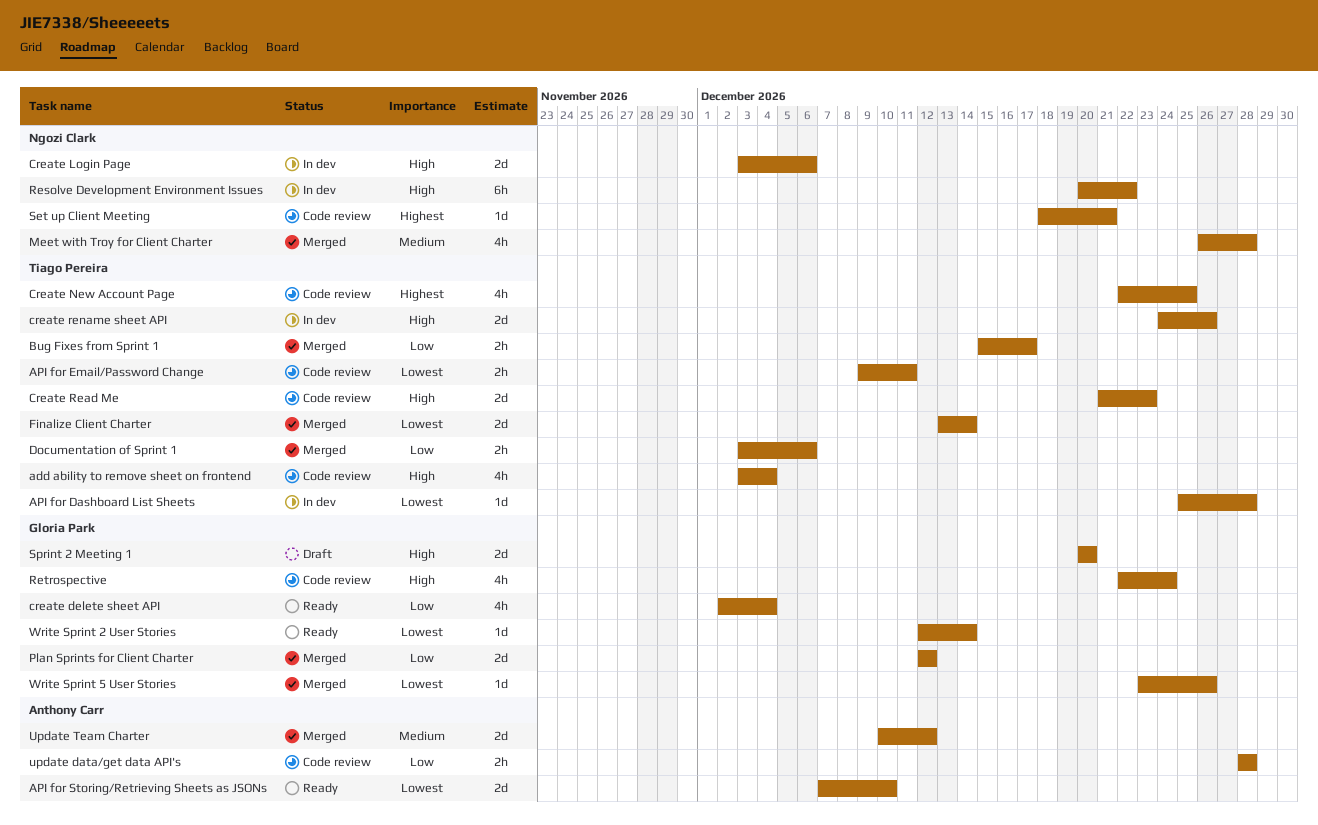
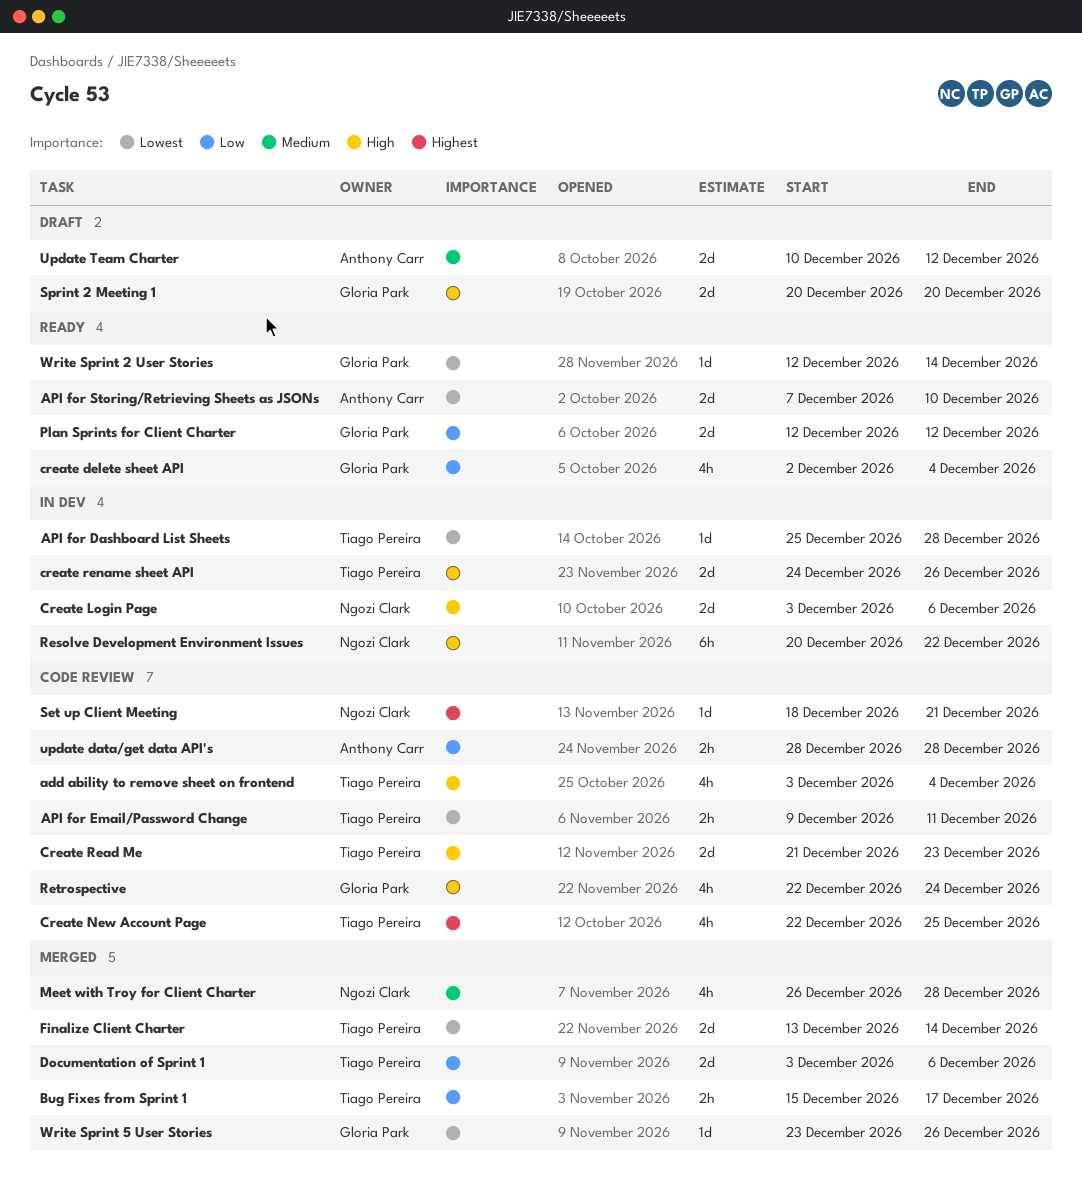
Documentation of Sprint 1, estimate: 2h -> 2d
Plan Sprints for Client Charter, status: Merged -> Ready
Update Team Charter, status: Merged -> Draft

